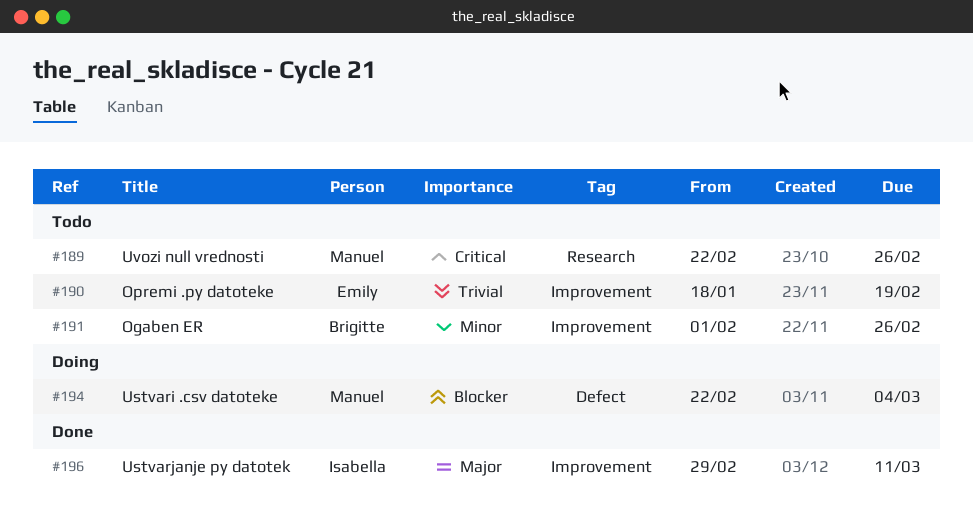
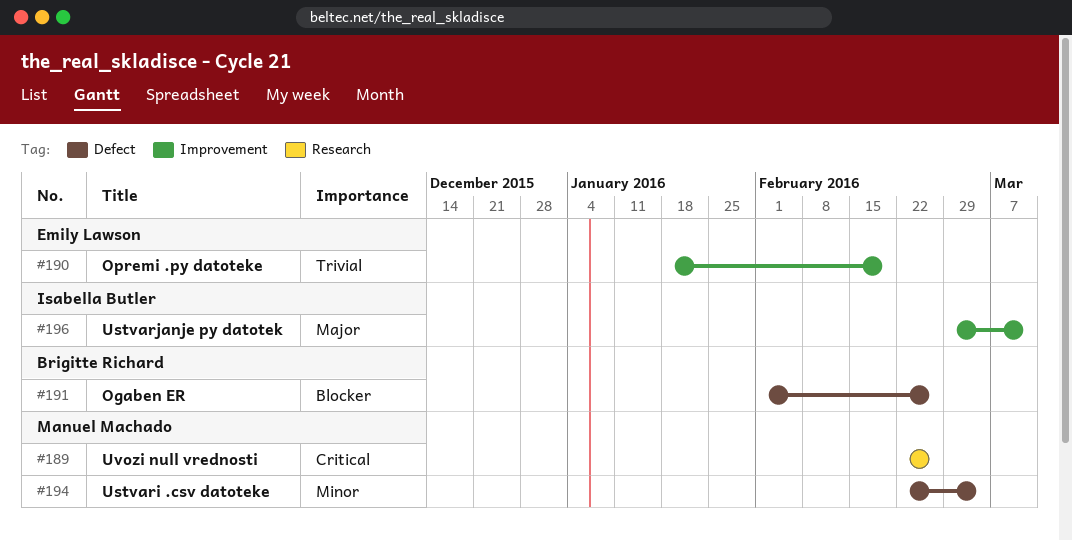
#191, priority: Minor -> Blocker
#191, label: Improvement -> Defect
#194, priority: Blocker -> Minor

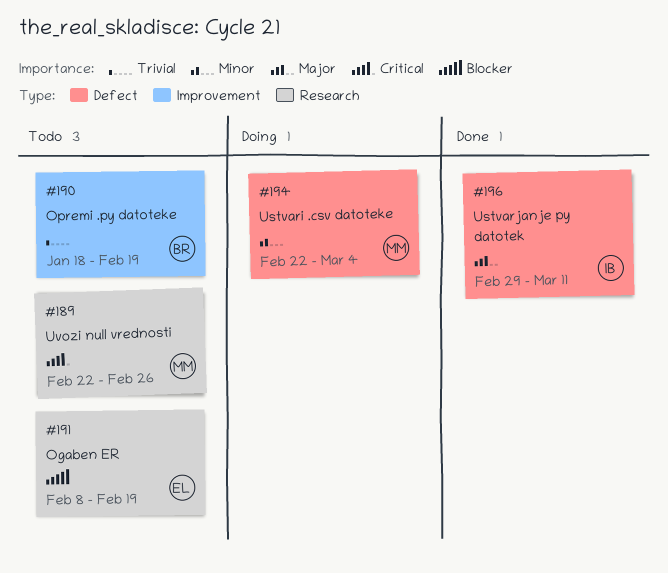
#190, owner: Emily Lawson -> Brigitte Richard
#191, owner: Brigitte Richard -> Emily Lawson
#191, label: Defect -> Research
#191, start: Feb 1 -> Feb 8
#191, due: Feb 26 -> Feb 19
#196, label: Improvement -> Defect

